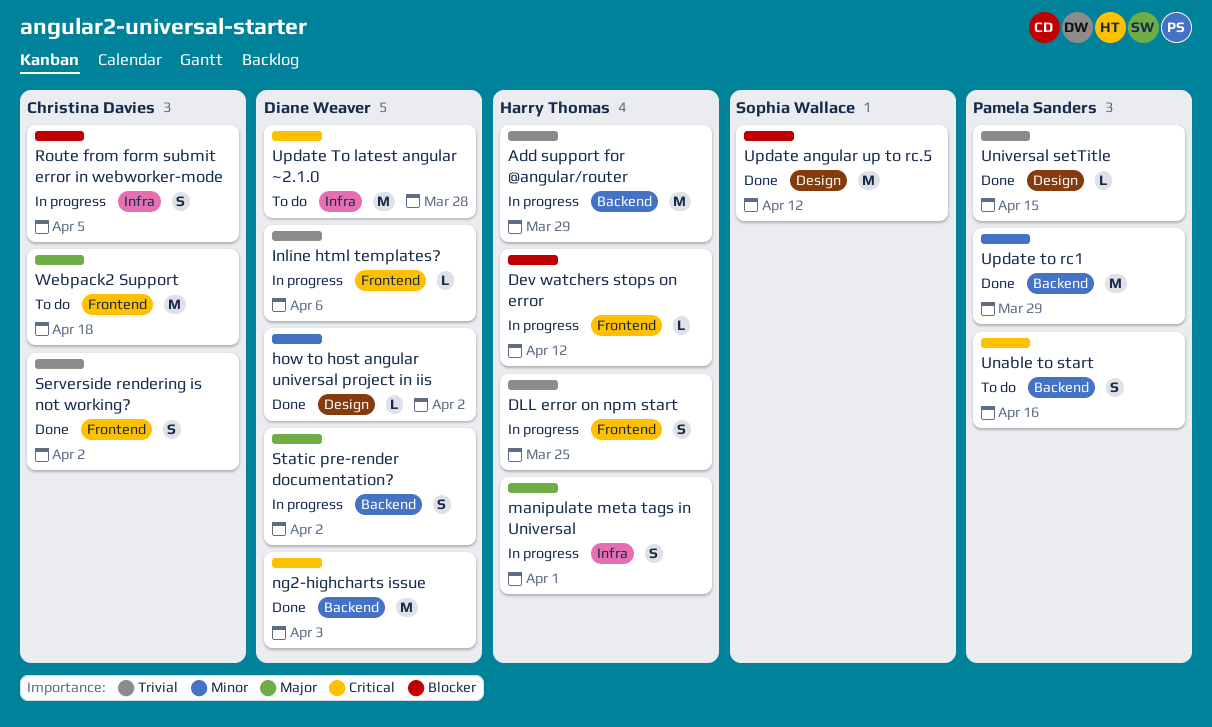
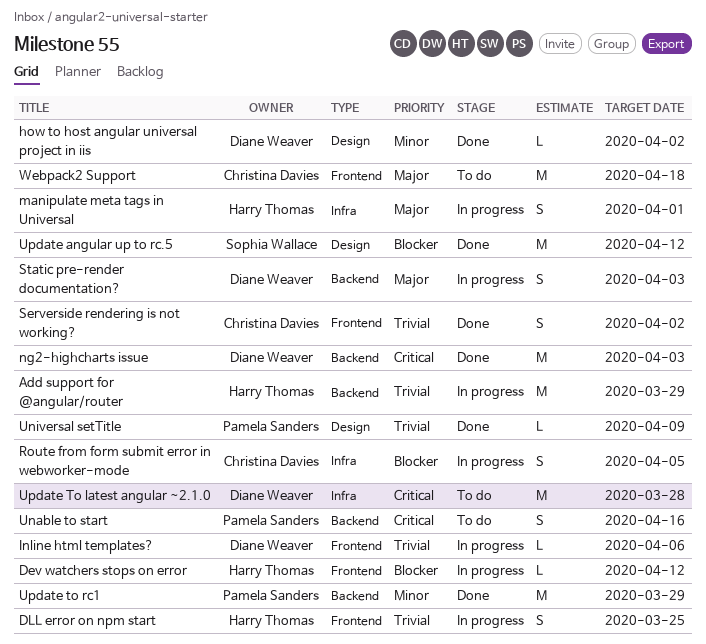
Static pre-render documentation?, due: Apr 2 -> Apr 3
Universal setTitle, due: Apr 15 -> Apr 9

